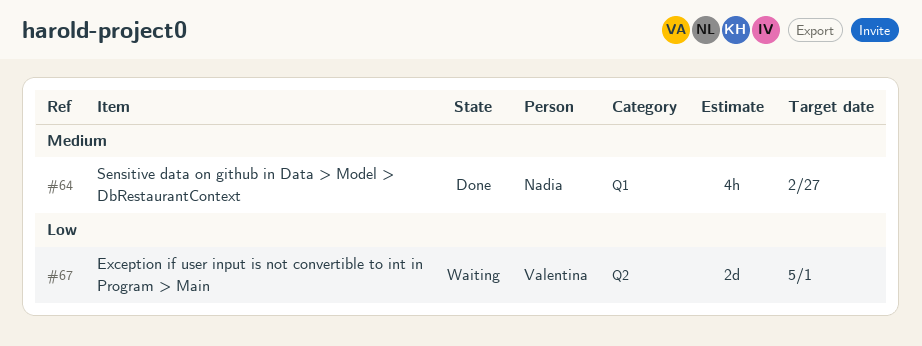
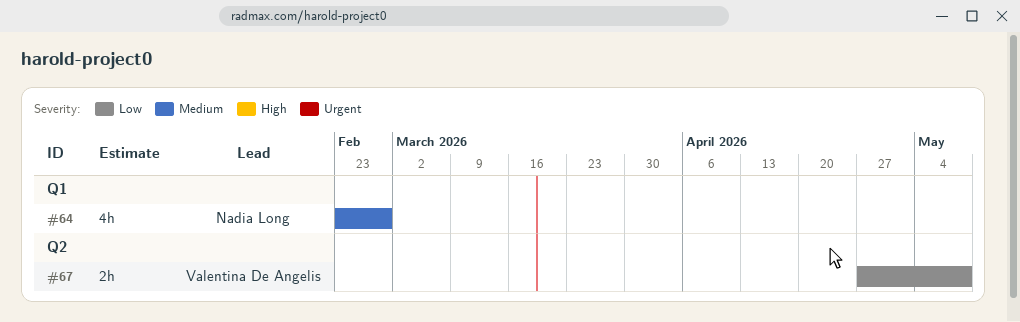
#67, estimate: 2d -> 2h
#67, due: May 1 -> May 8

